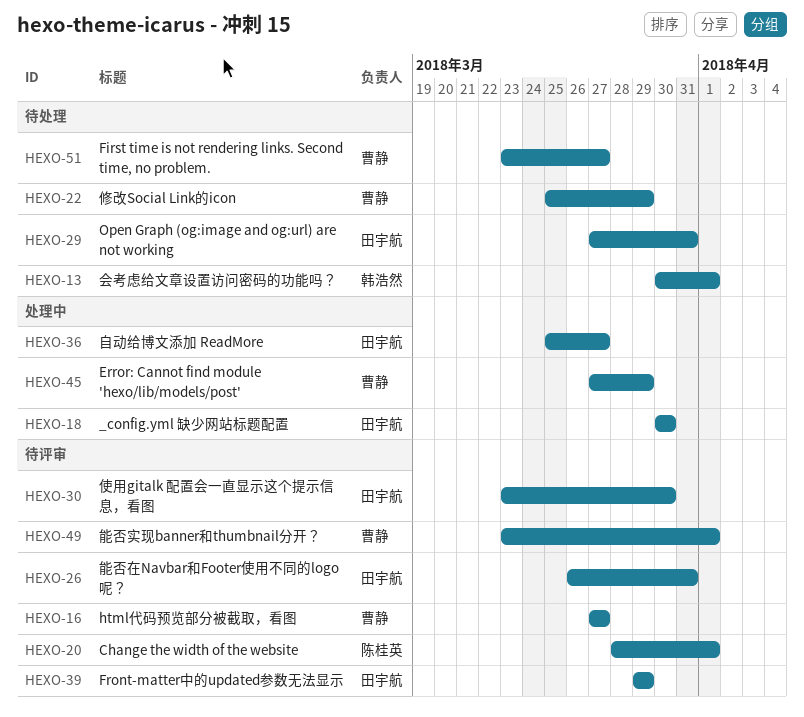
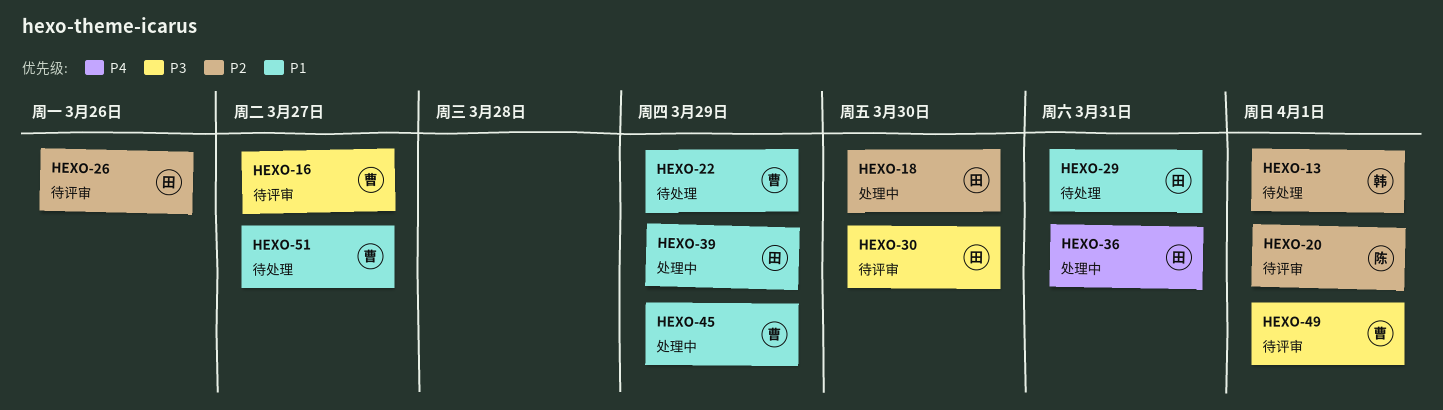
HEXO-26, due: Mar 31 -> Mar 26
HEXO-36, due: Mar 27 -> Mar 31
HEXO-39, status: 待评审 -> 处理中

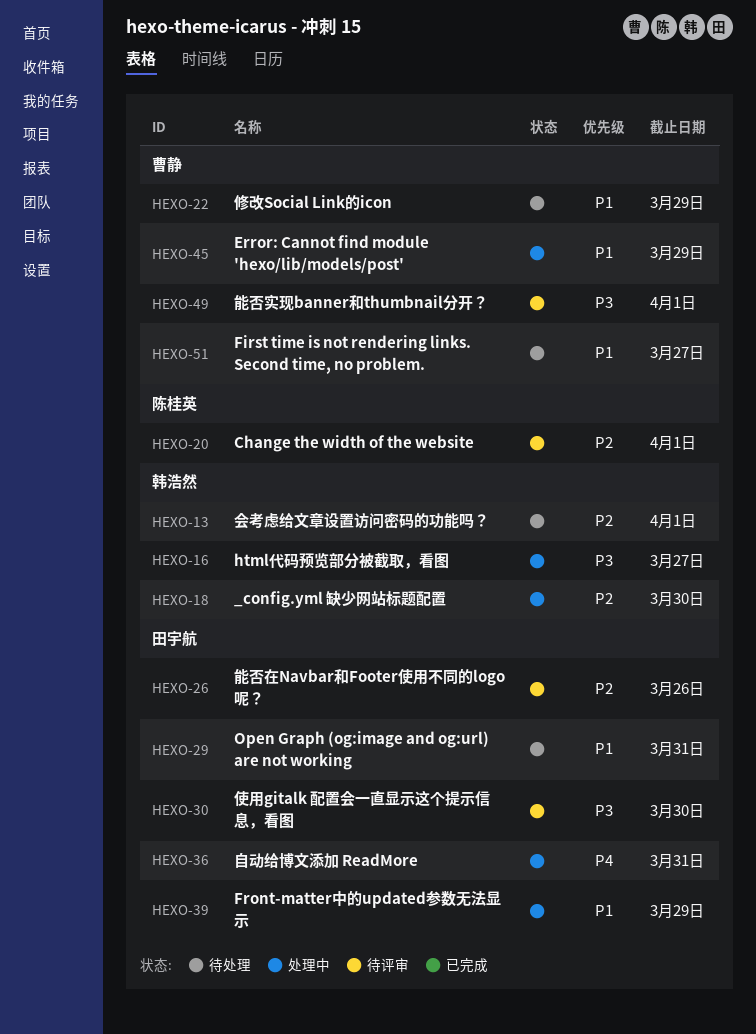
HEXO-16, status: 待评审 -> 处理中
HEXO-16, owner: 曹静 -> 韩浩然
HEXO-18, owner: 田宇航 -> 韩浩然

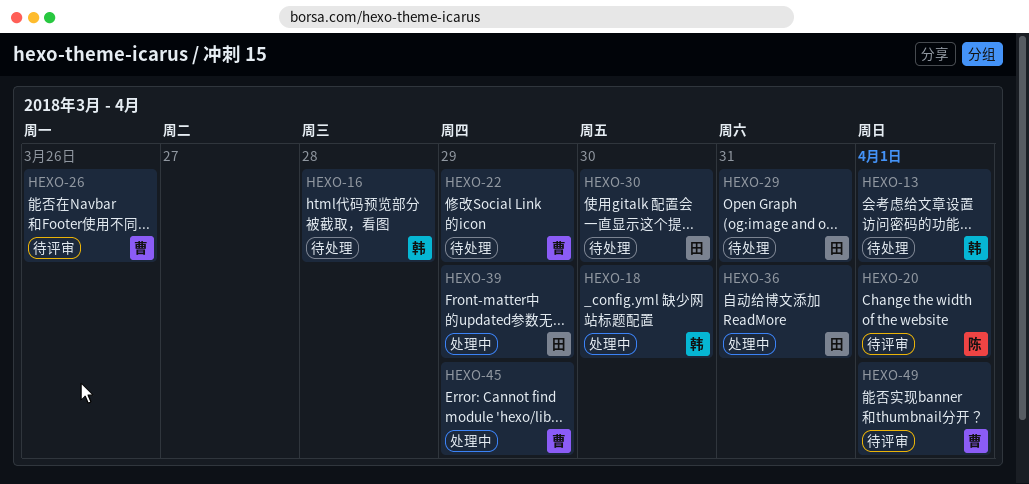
HEXO-16, status: 处理中 -> 待处理
HEXO-16, due: Mar 27 -> Mar 28
HEXO-26, owner: 田宇航 -> 曹静
HEXO-30, status: 待评审 -> 待处理
HEXO-51: present -> none

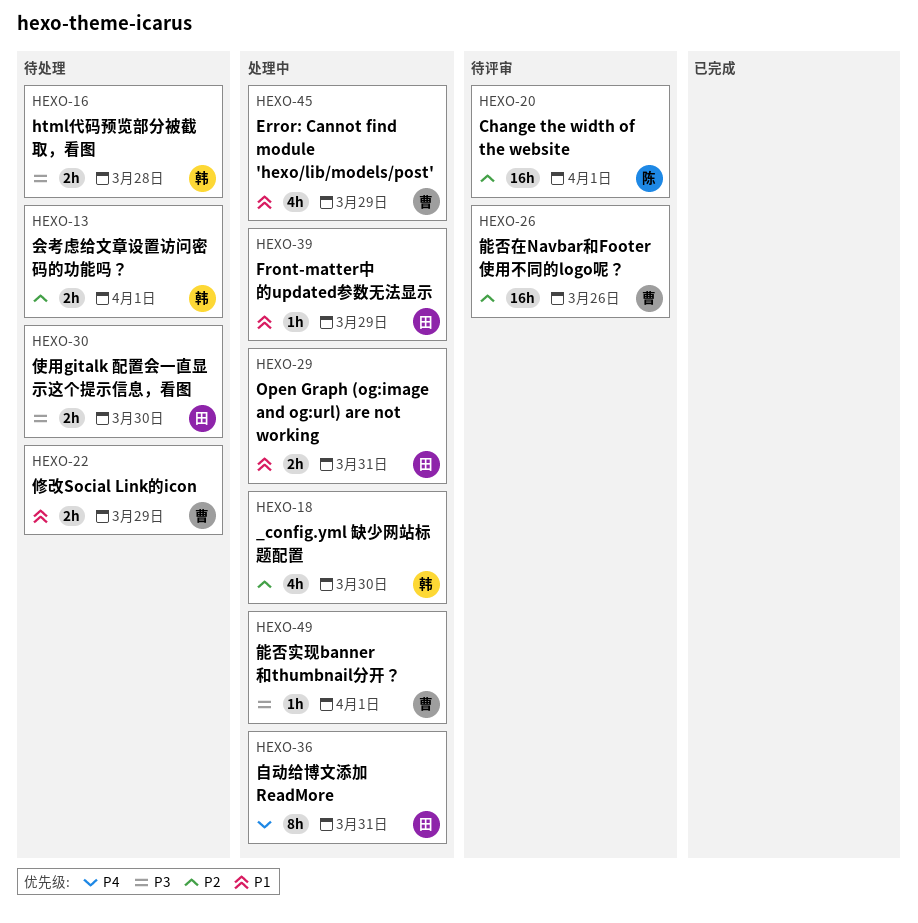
HEXO-29, status: 待处理 -> 处理中
HEXO-49, status: 待评审 -> 处理中

